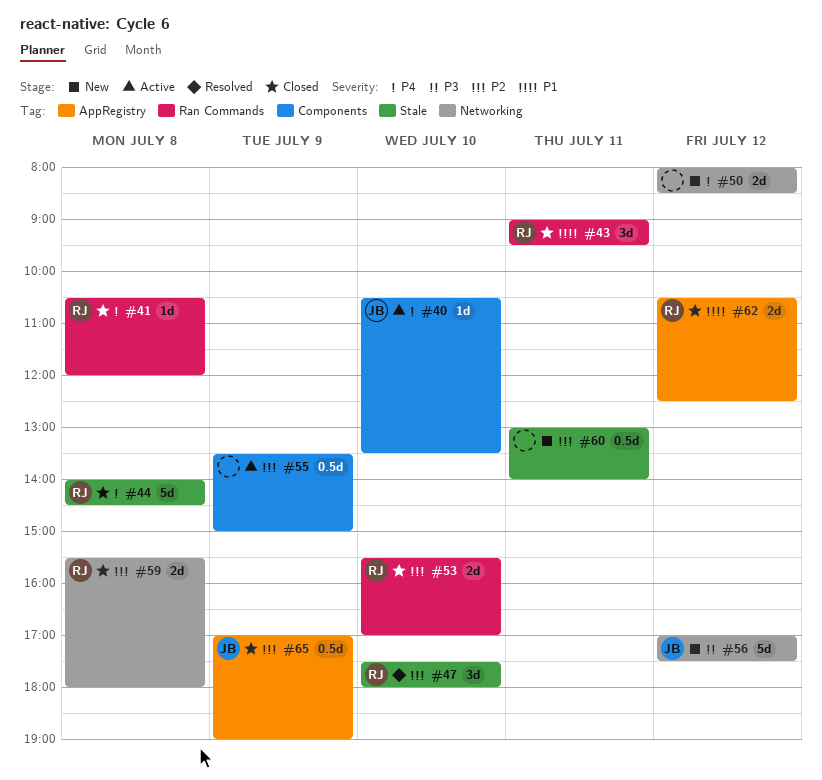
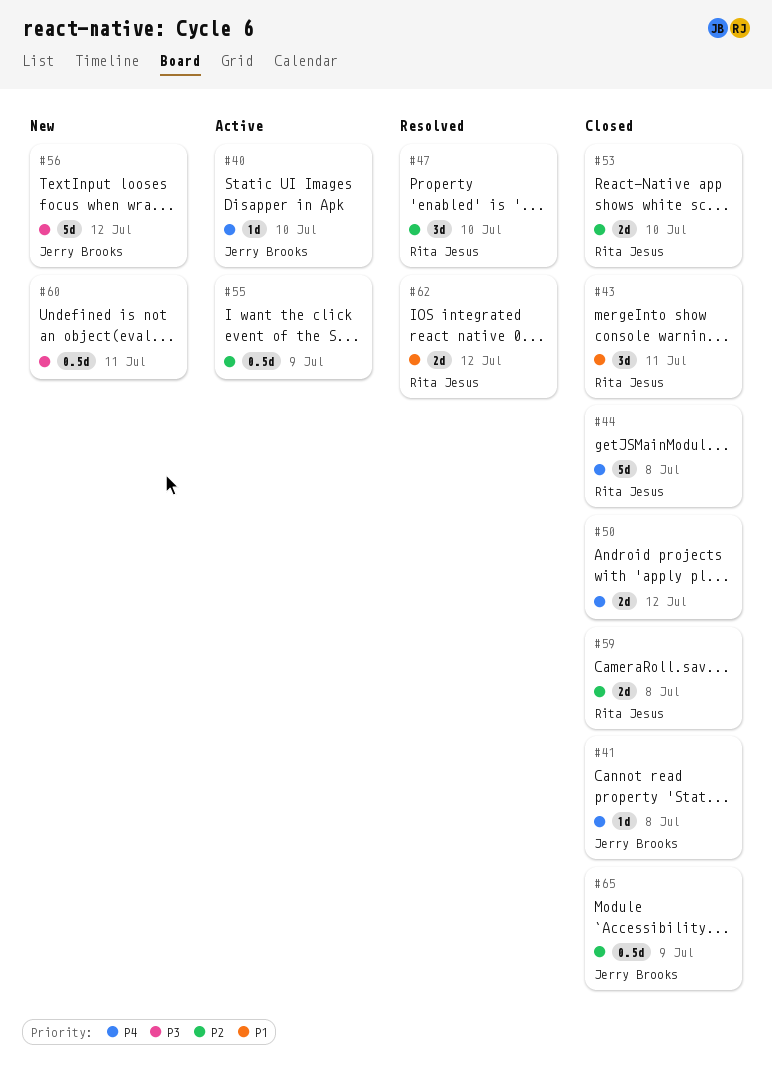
#41, owner: Rita Jesus -> Jerry Brooks
#50, status: New -> Closed
#60, priority: P2 -> P3
#62, status: Closed -> Resolved

